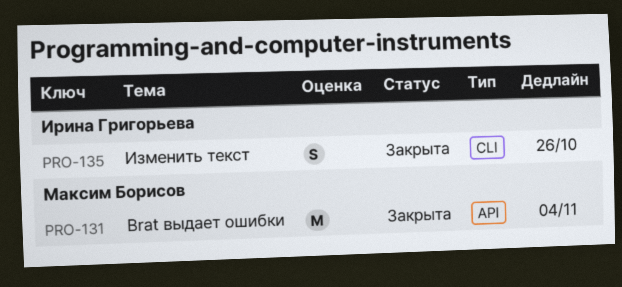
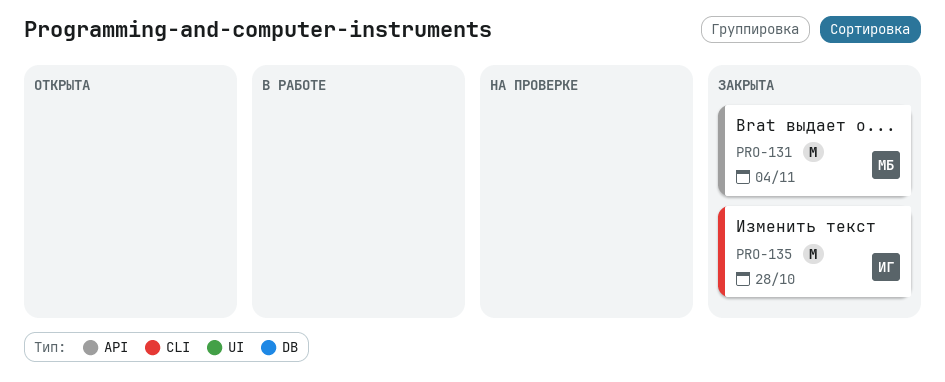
PRO-135, estimate: S -> M
PRO-135, due: Oct 26 -> Oct 28

